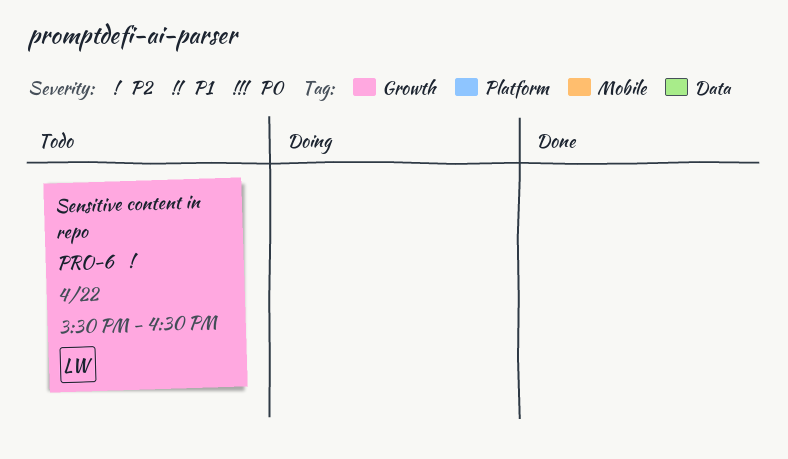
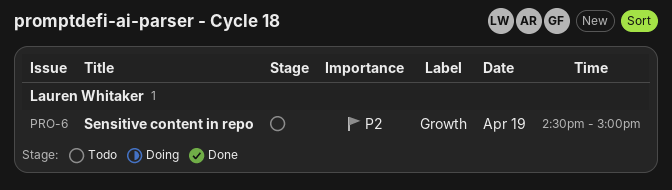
PRO-6, day: Apr 22 -> Apr 19
PRO-6, begins: 15:30 -> 14:30
PRO-6, ends: 16:30 -> 15:00

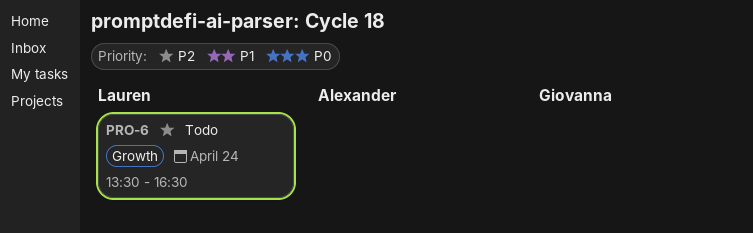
PRO-6, day: Apr 19 -> Apr 24
PRO-6, begins: 14:30 -> 13:30
PRO-6, ends: 15:00 -> 16:30

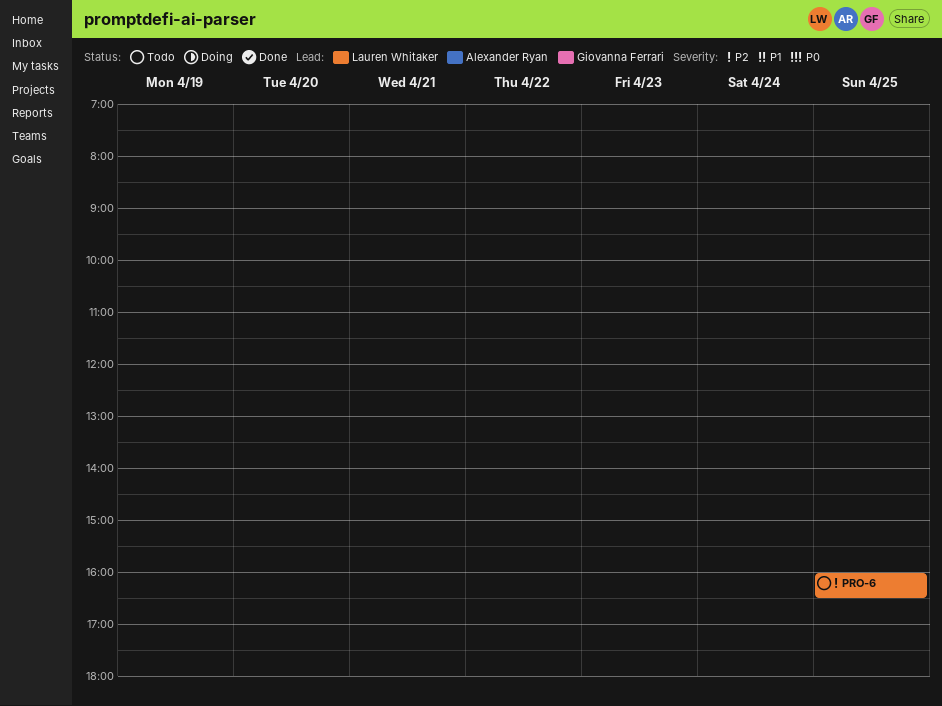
PRO-6, day: Apr 24 -> Apr 25
PRO-6, begins: 13:30 -> 16:00

